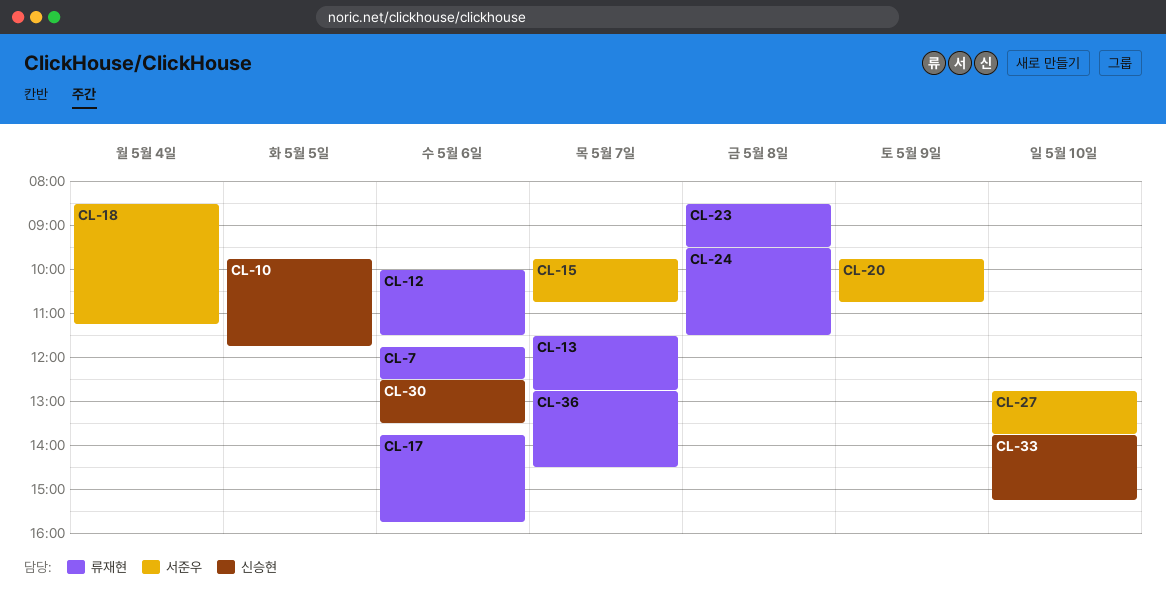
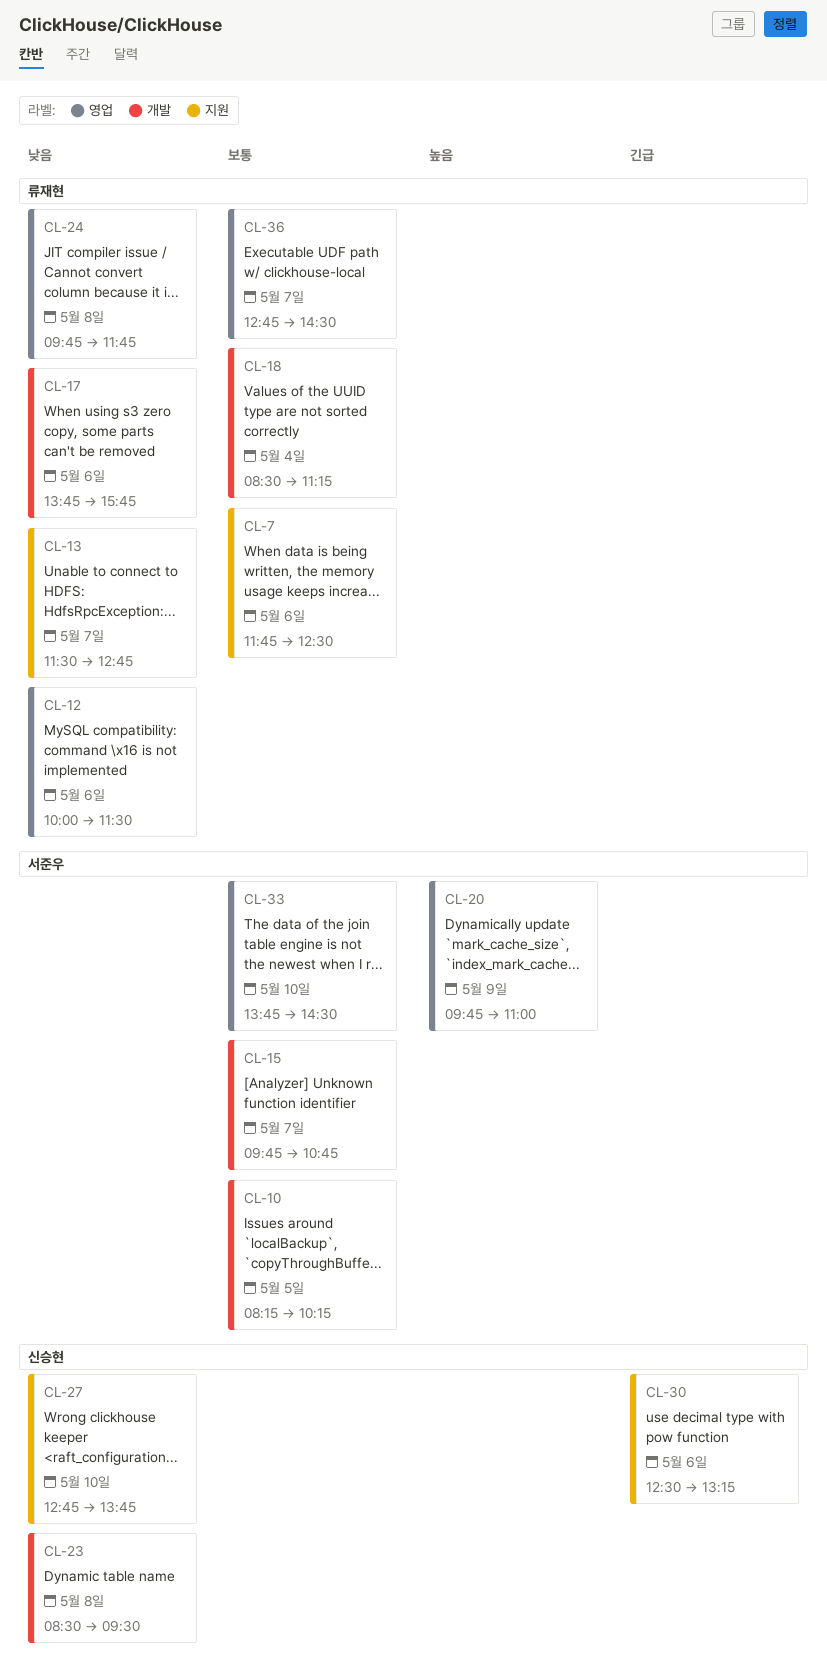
CL-10, owner: 신승현 -> 서준우
CL-10, begins: 09:45 -> 08:15
CL-10, ends: 11:45 -> 10:15
CL-18, owner: 서준우 -> 류재현
CL-20, ends: 10:45 -> 11:00
CL-23, owner: 류재현 -> 신승현
CL-24, begins: 09:30 -> 09:45
CL-24, ends: 11:30 -> 11:45
CL-27, owner: 서준우 -> 신승현
CL-30, ends: 13:30 -> 13:15
CL-33, owner: 신승현 -> 서준우
CL-33, ends: 15:15 -> 14:30

